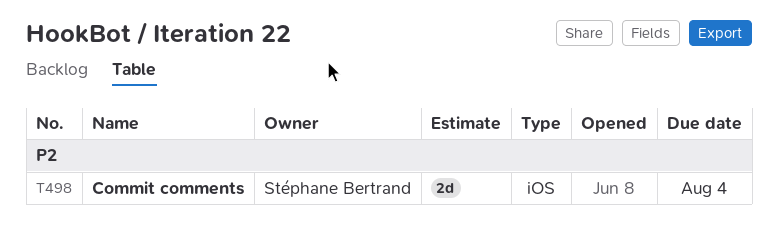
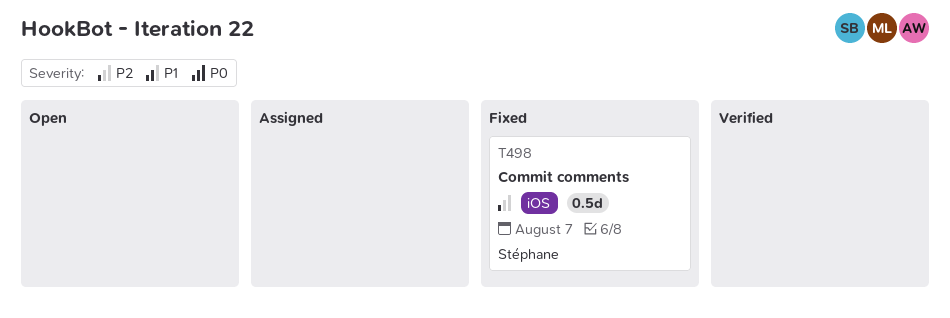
T498, estimate: 2d -> 0.5d
T498, due: Aug 4 -> Aug 7

